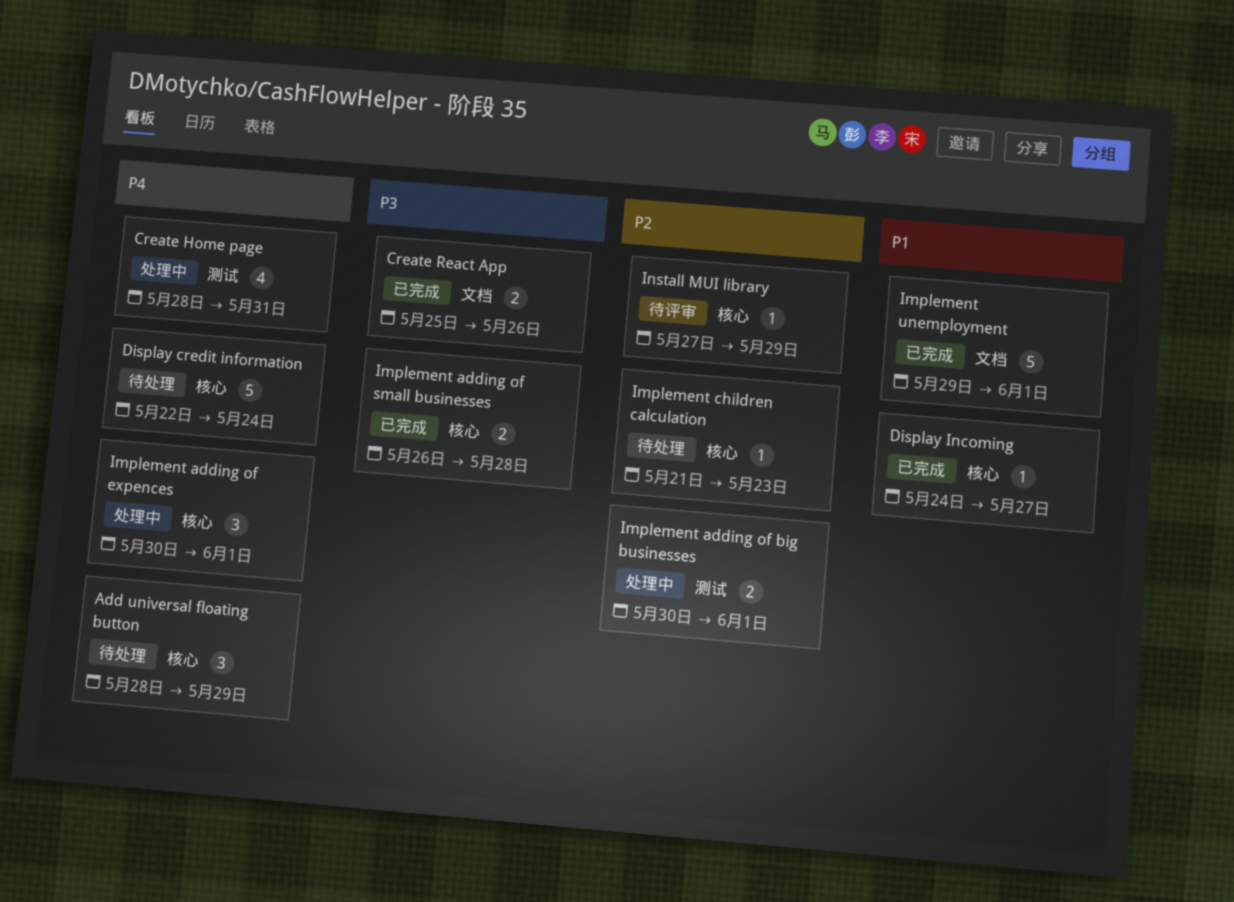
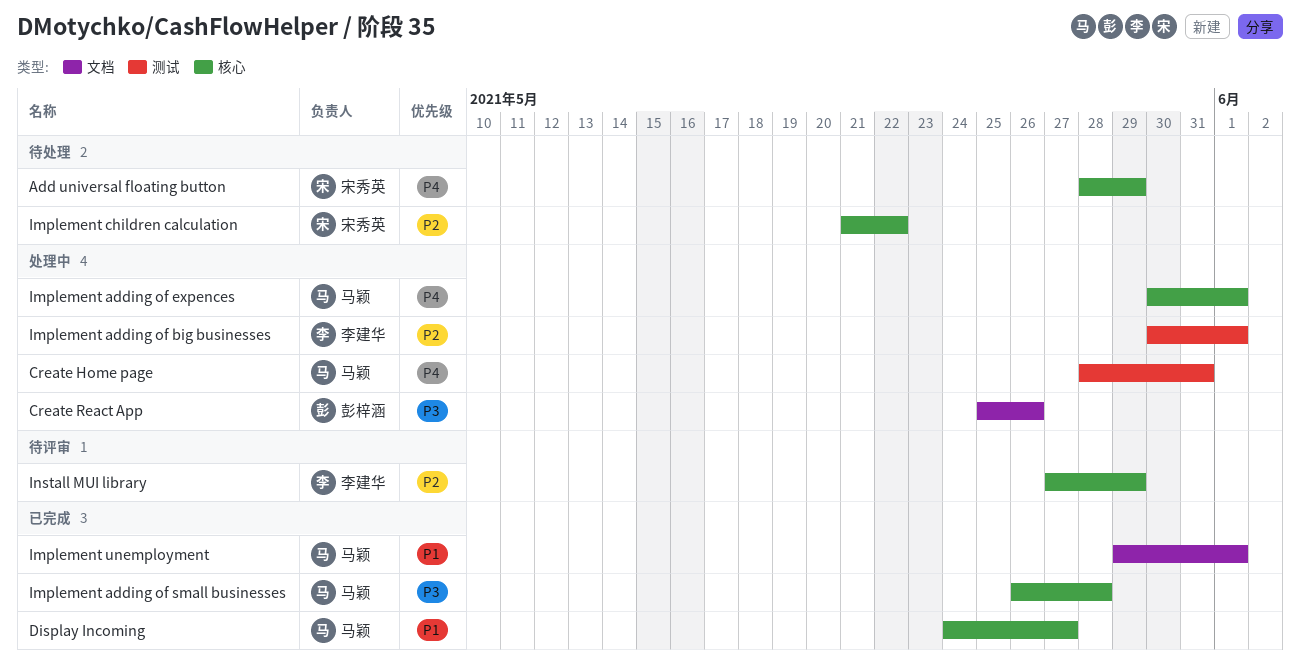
Create React App, status: 已完成 -> 处理中
Display credit information: present -> none
Implement children calculation, due: May 23 -> May 22

